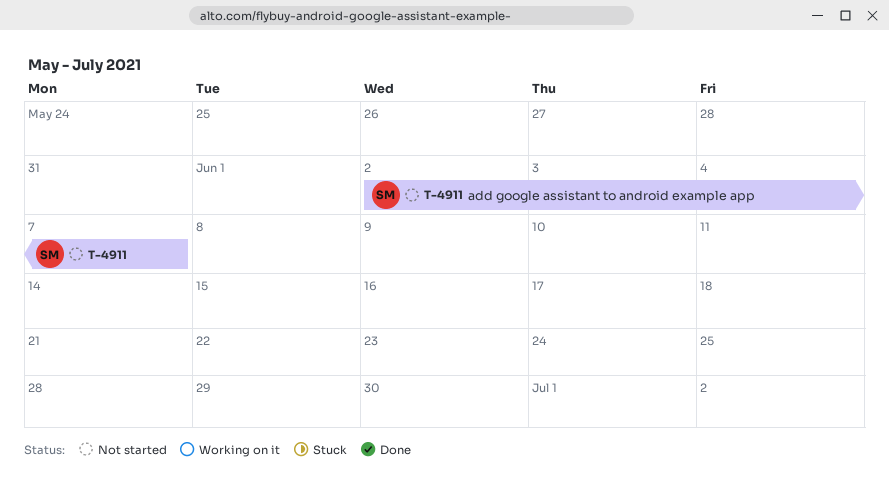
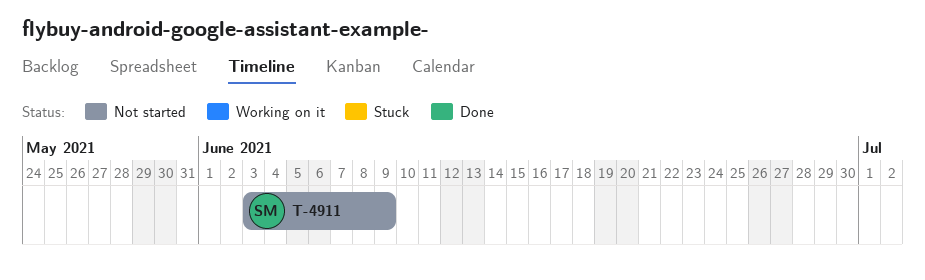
T-4911, start: Jun 2 -> Jun 3
T-4911, due: Jun 7 -> Jun 9

